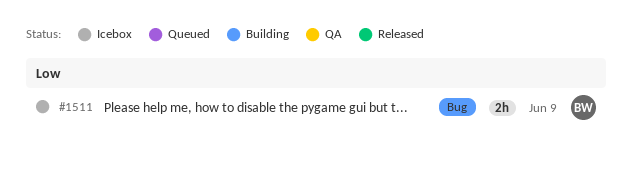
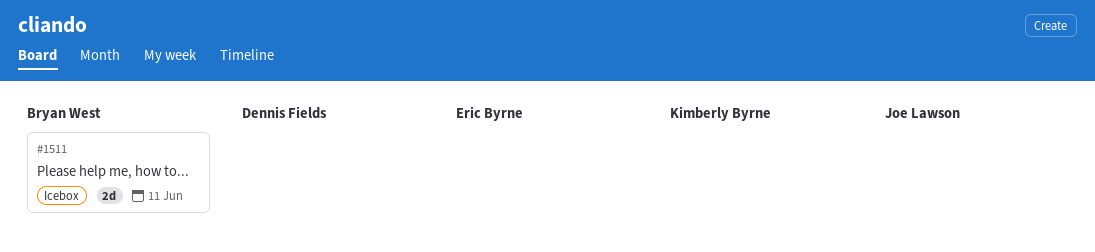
#1511, estimate: 2h -> 2d
#1511, due: Jun 9 -> Jun 11

